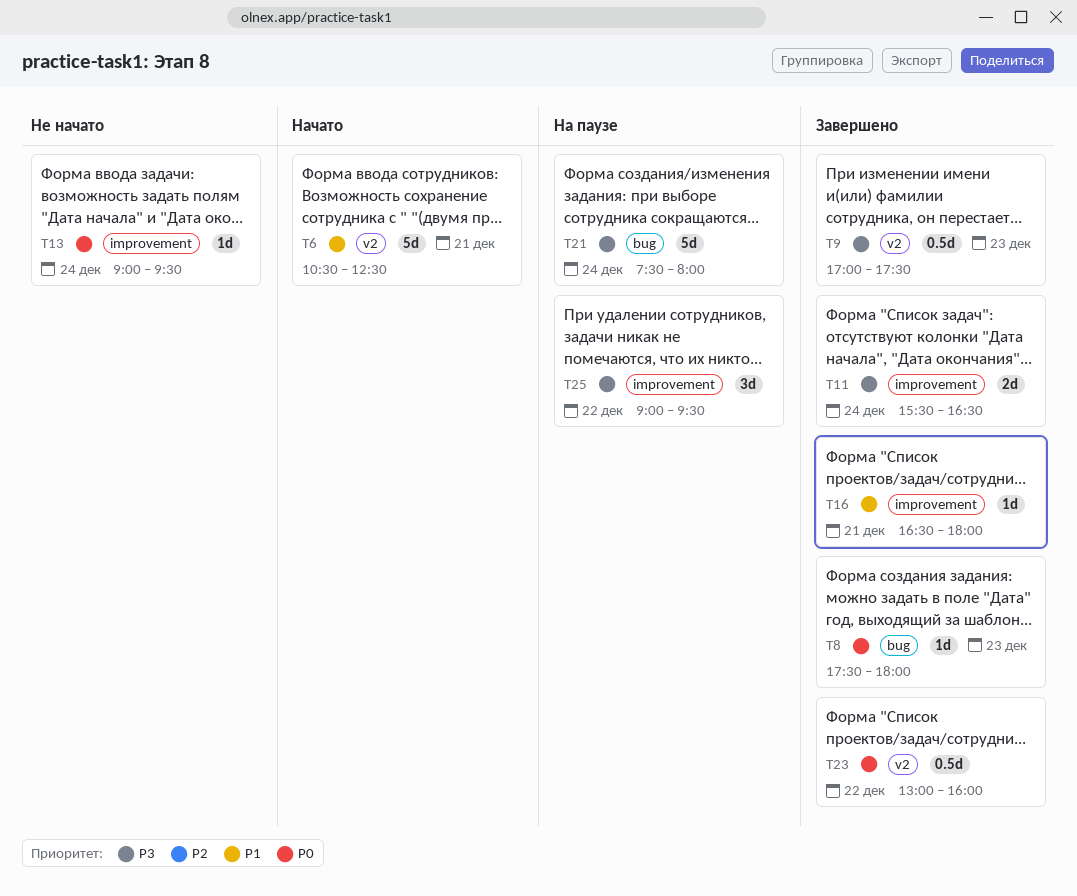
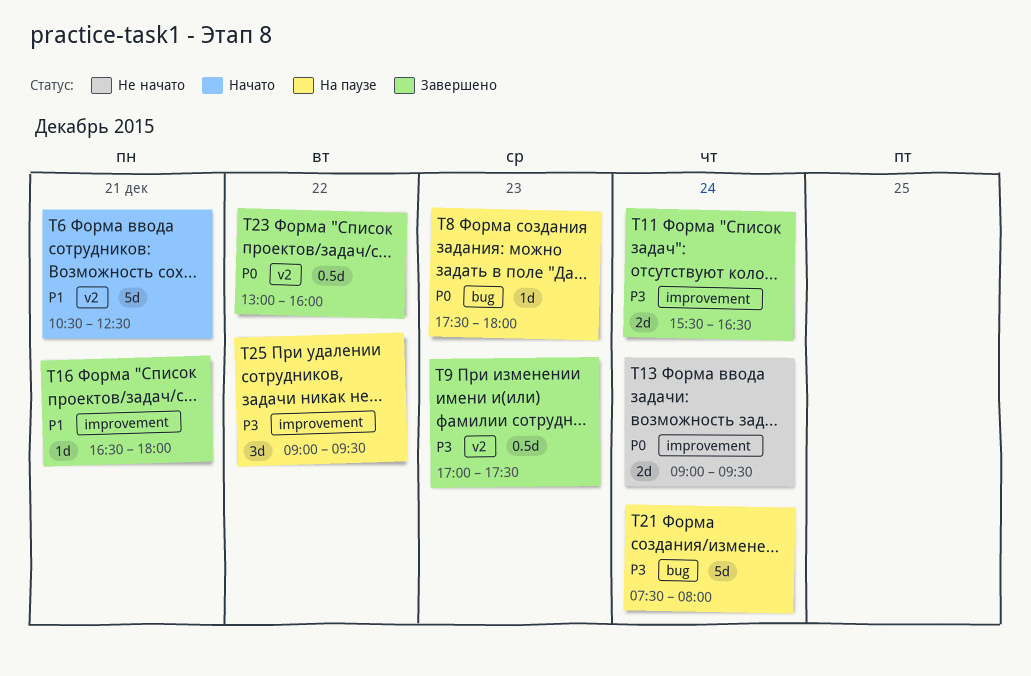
T8, status: Завершено -> На паузе
T13, estimate: 1d -> 2d

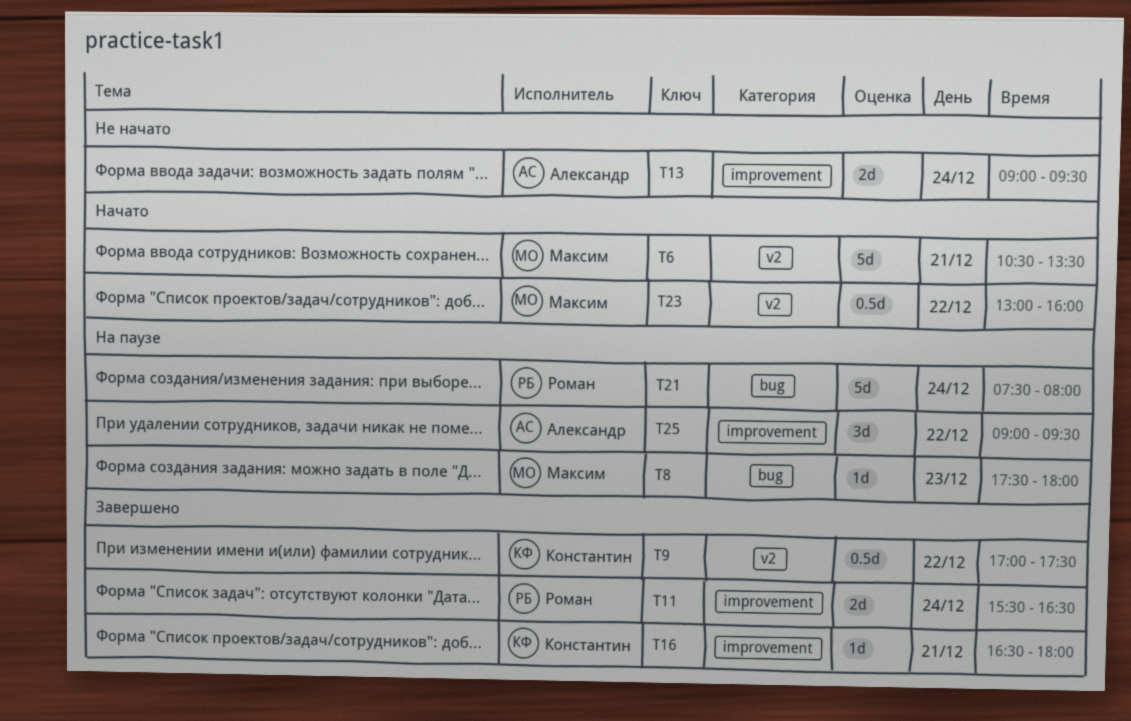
T6, ends: 12:30 -> 13:30
T9, day: Dec 23 -> Dec 22
T23, status: Завершено -> Начато

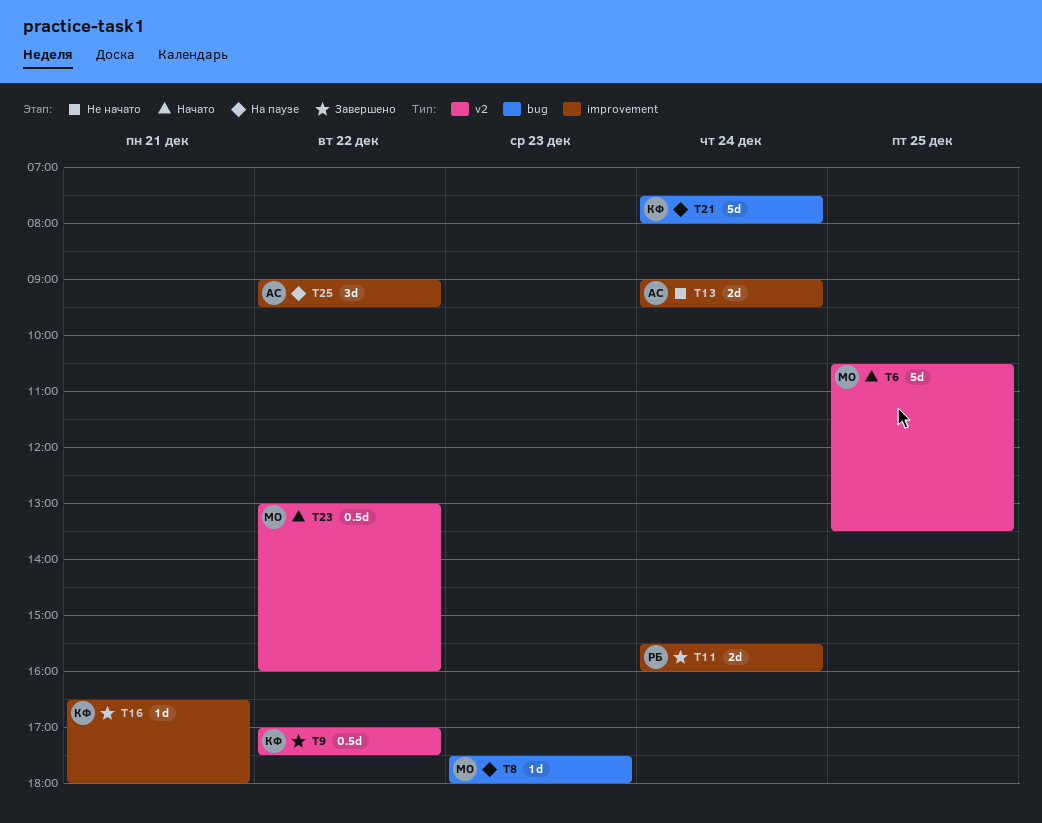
T6, day: Dec 21 -> Dec 25
T11, ends: 16:30 -> 16:00
T21, owner: Роман -> Константин

